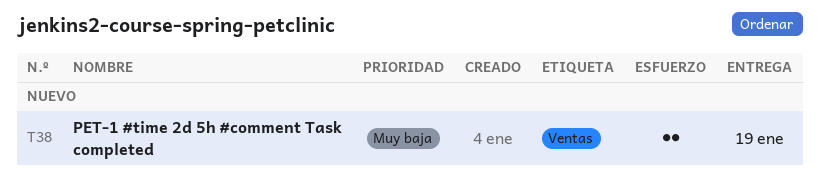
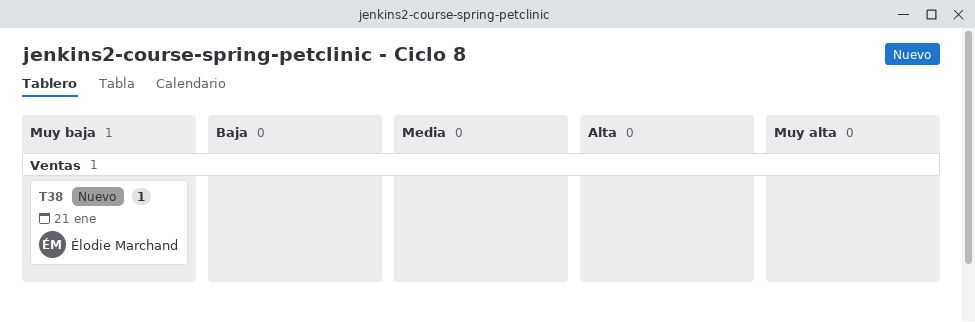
T38, estimate: 2 -> 1
T38, due: Jan 19 -> Jan 21

